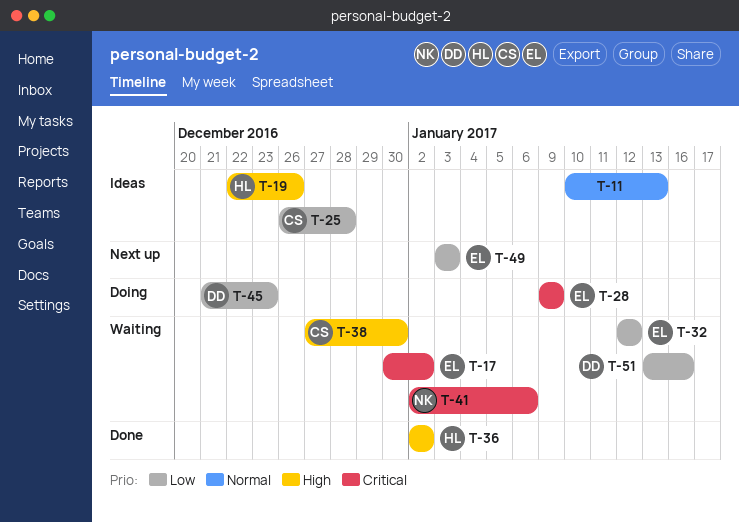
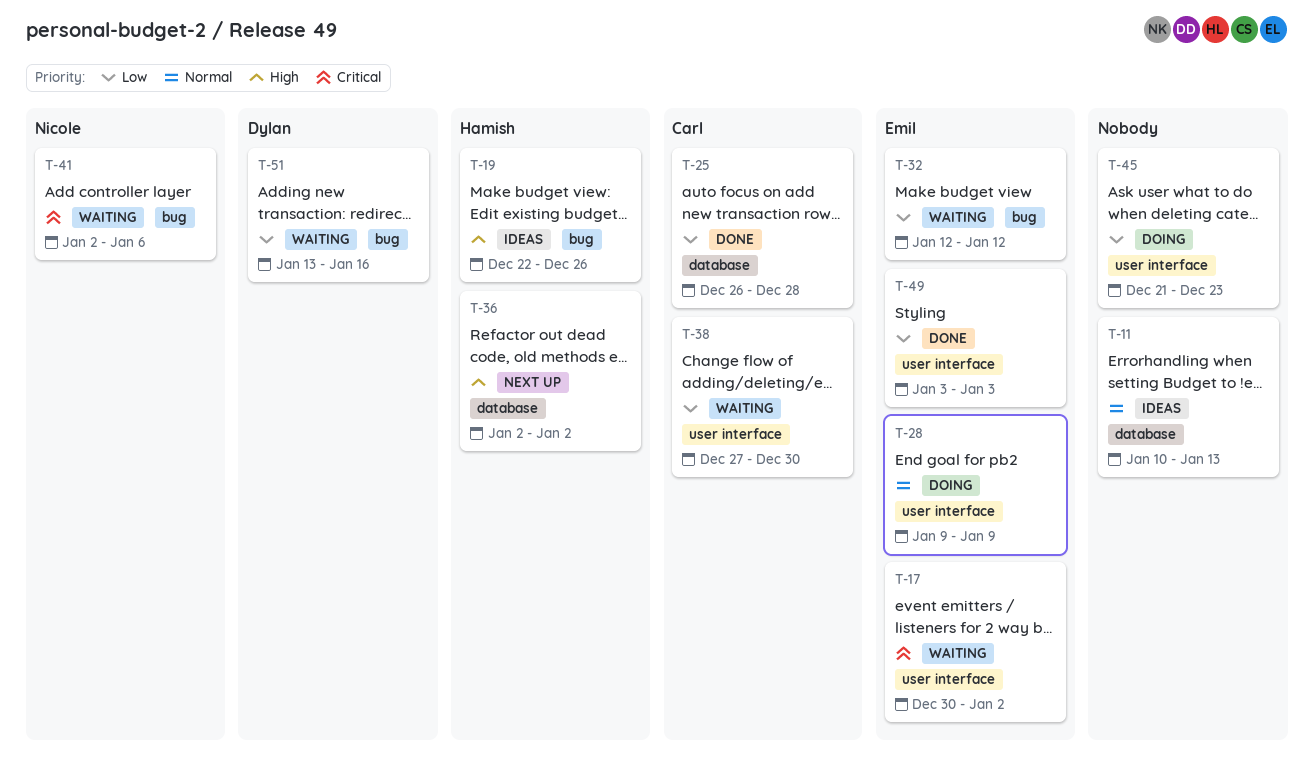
T-25, status: Ideas -> Done
T-28, priority: Critical -> Normal
T-36, status: Done -> Next up
T-38, priority: High -> Low
T-45, owner: Dylan -> none
T-49, status: Next up -> Done

